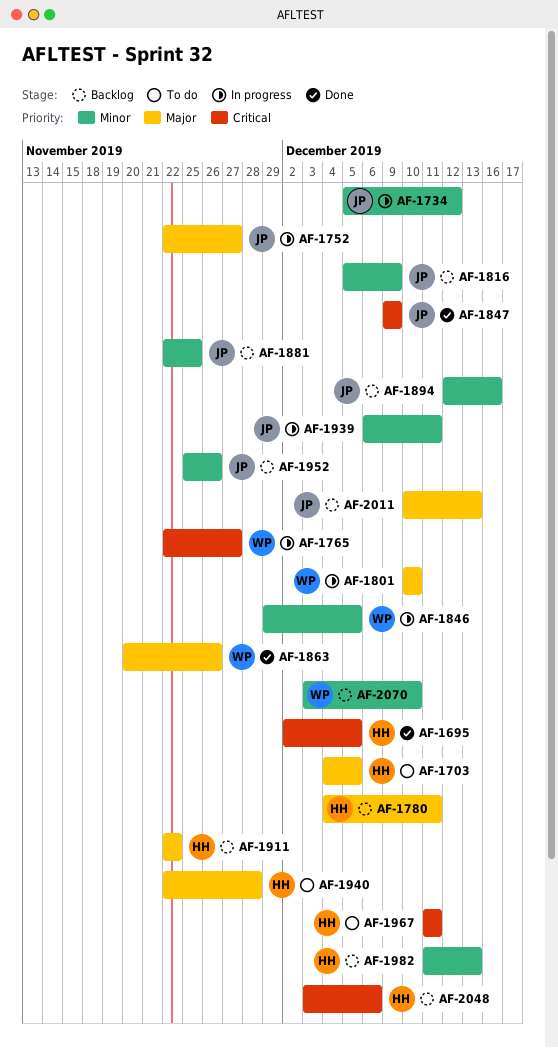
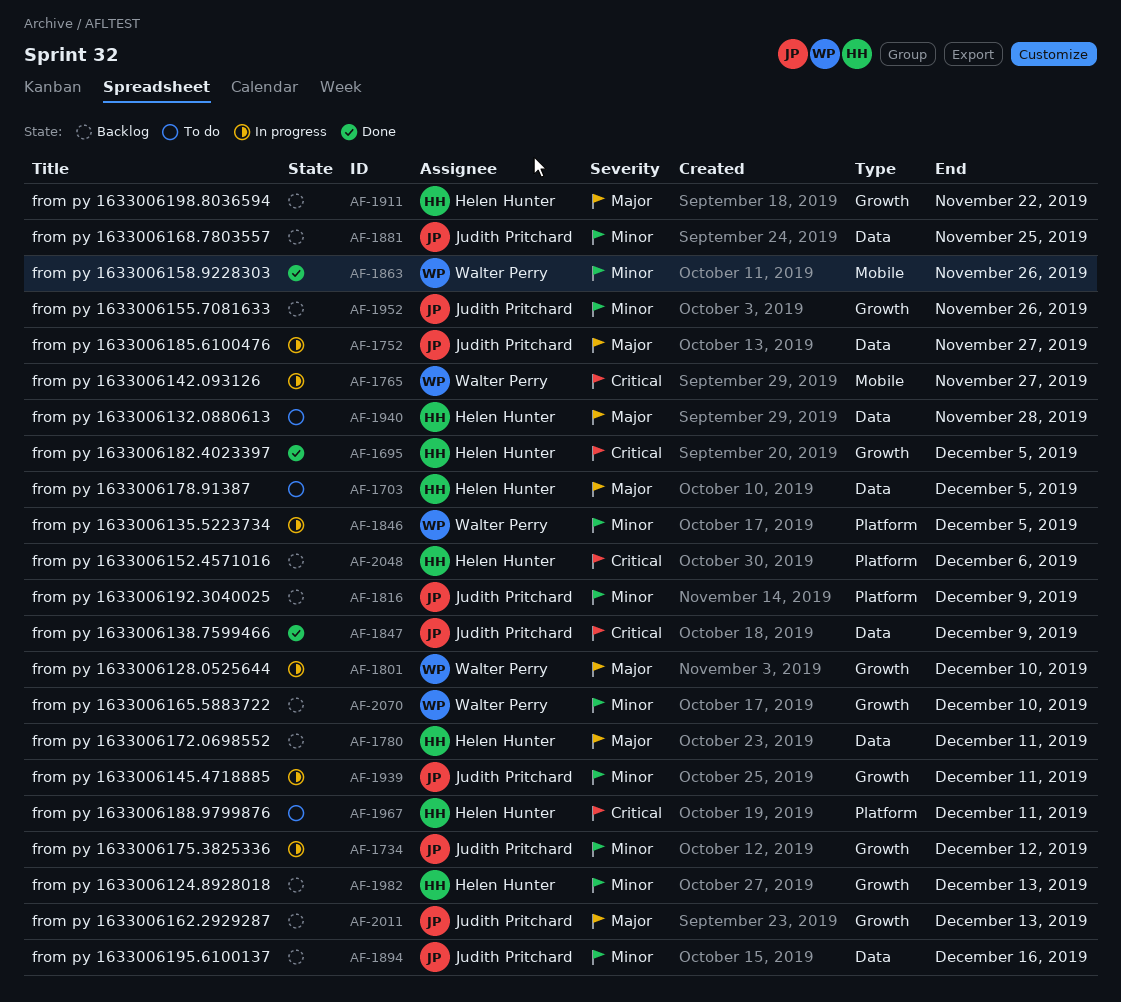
AF-1863, priority: Major -> Minor

